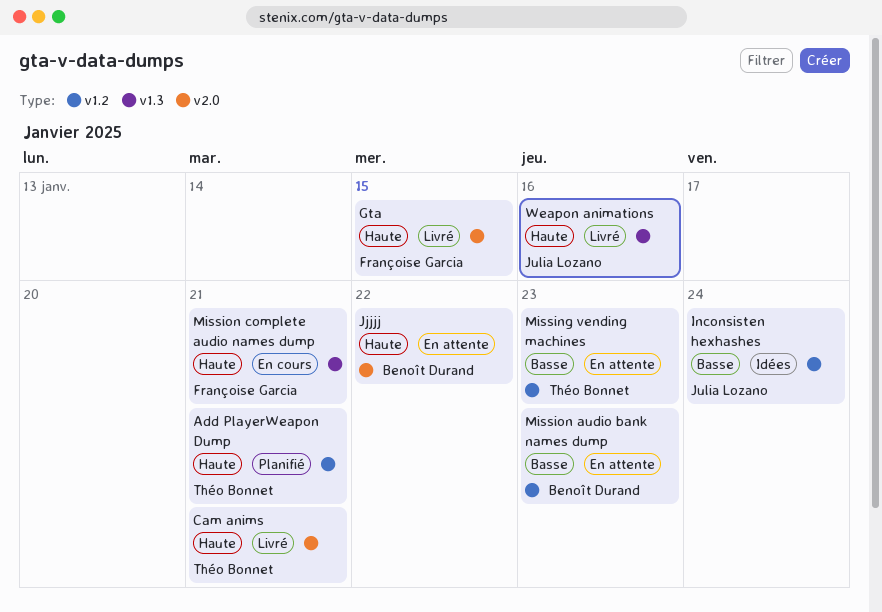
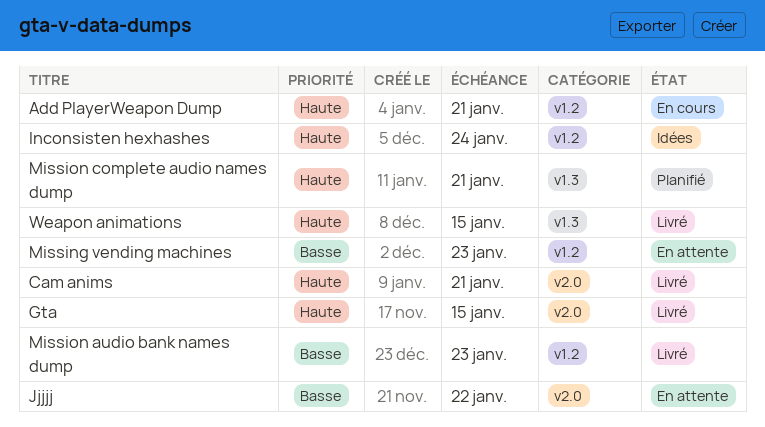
Add PlayerWeapon Dump, status: Planifié -> En cours
Inconsisten hexhashes, priority: Basse -> Haute
Jjjjj, priority: Haute -> Basse
Mission audio bank names dump, status: En attente -> Livré
Mission complete audio names dump, status: En cours -> Planifié
Weapon animations, due: Jan 16 -> Jan 15

